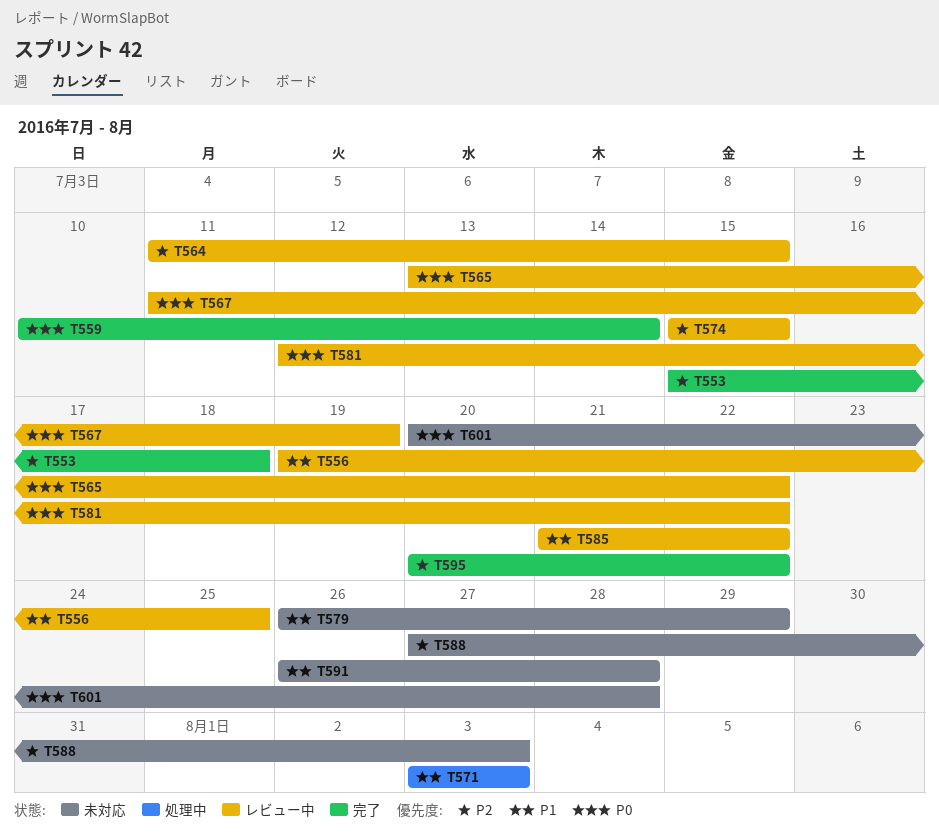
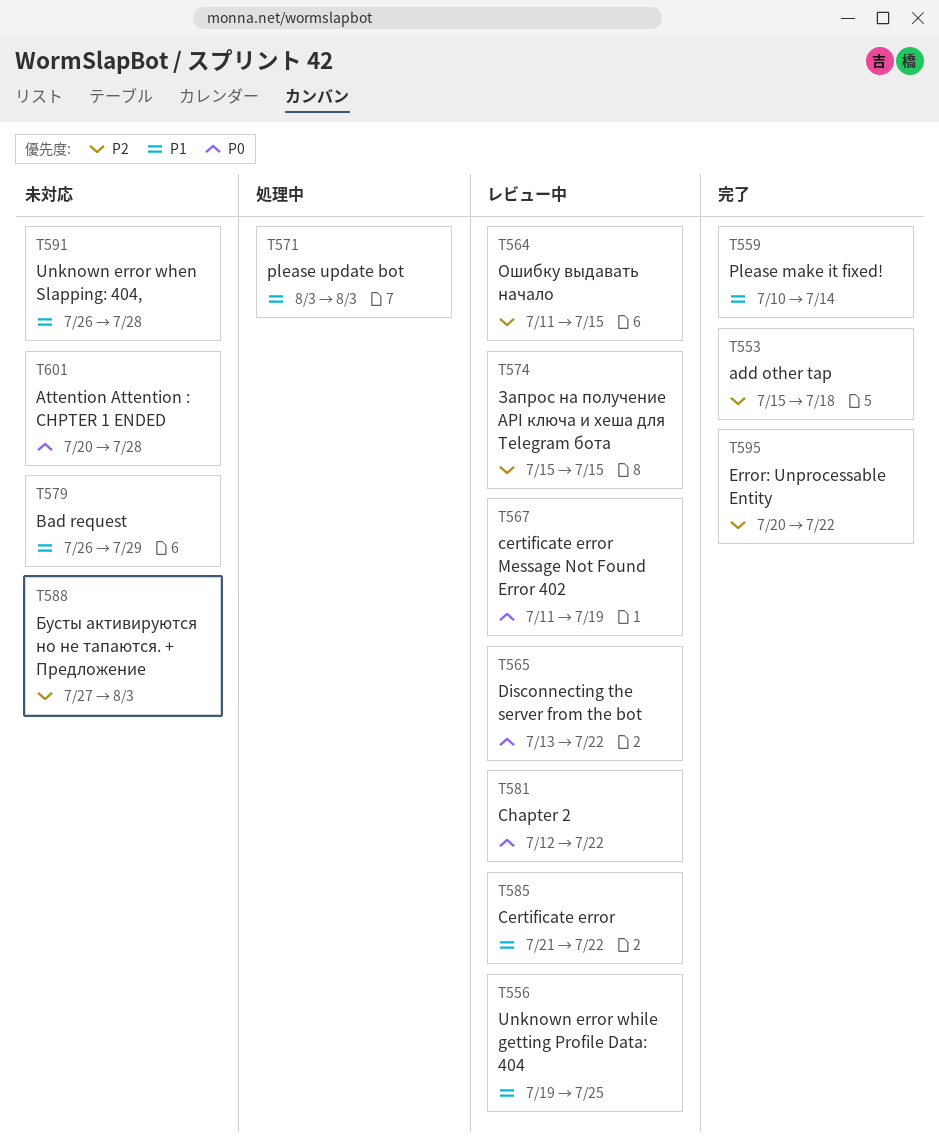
T559, priority: P0 -> P1

